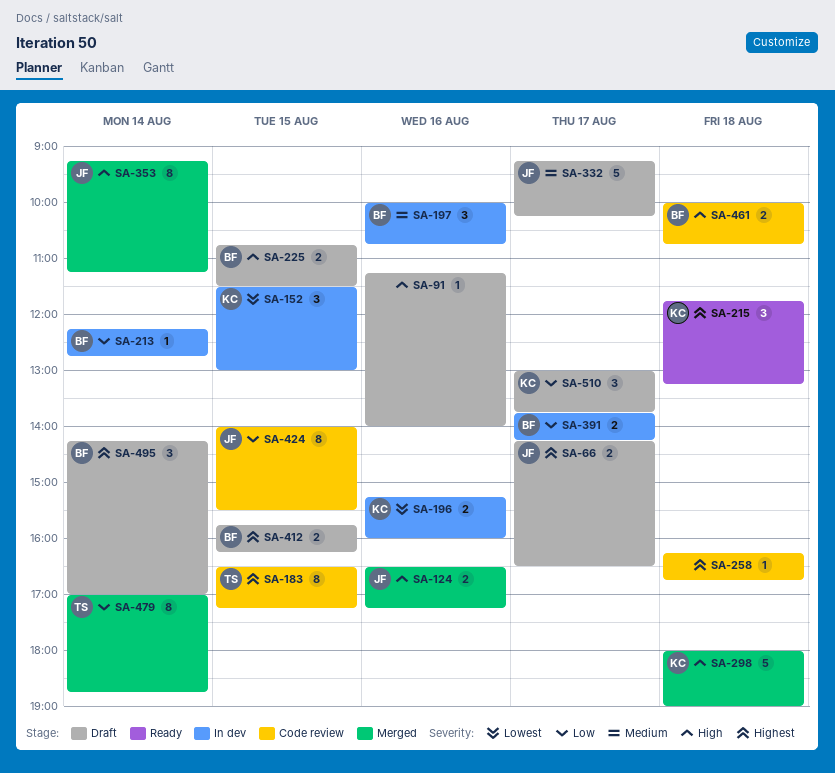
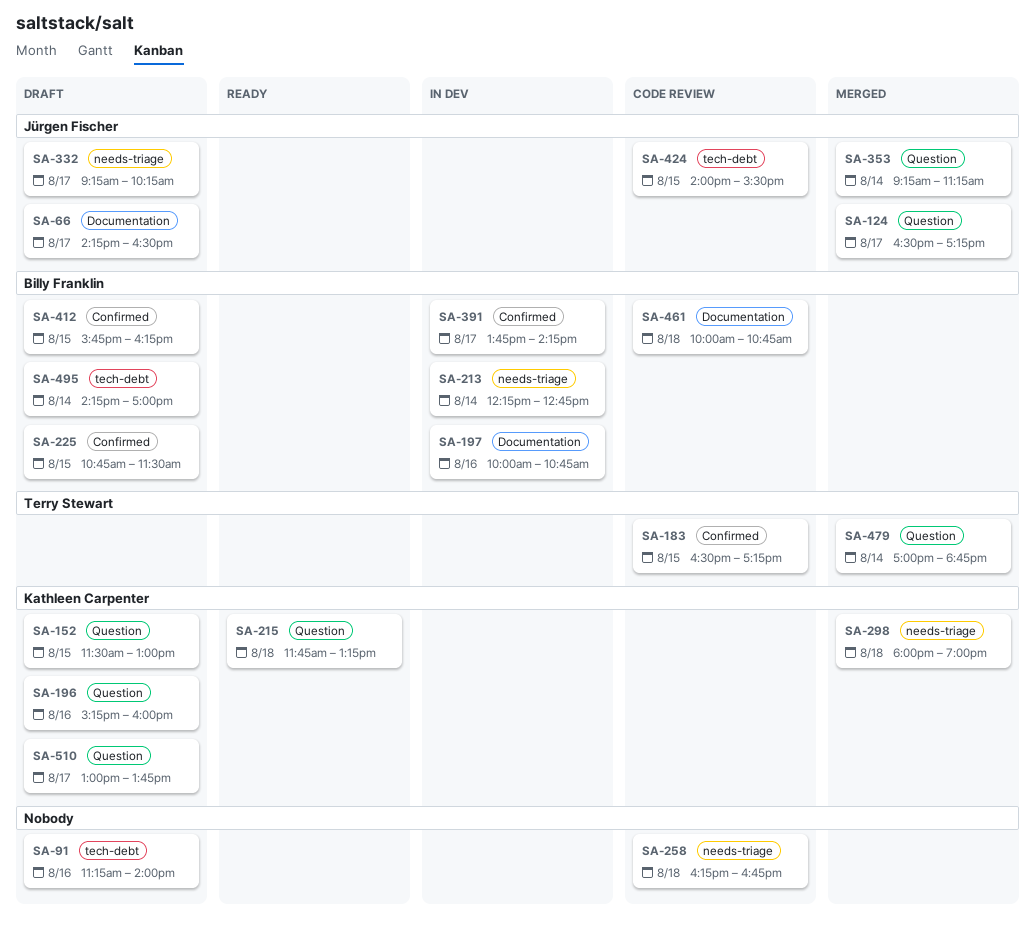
SA-124, day: Aug 16 -> Aug 17
SA-152, status: In dev -> Draft
SA-196, status: In dev -> Draft

